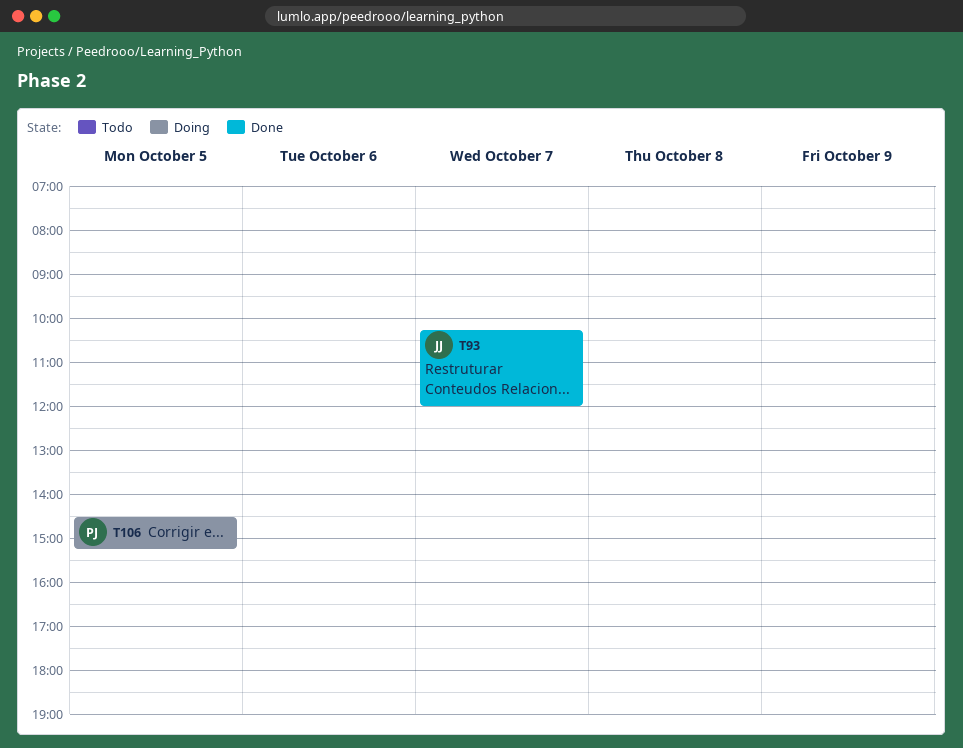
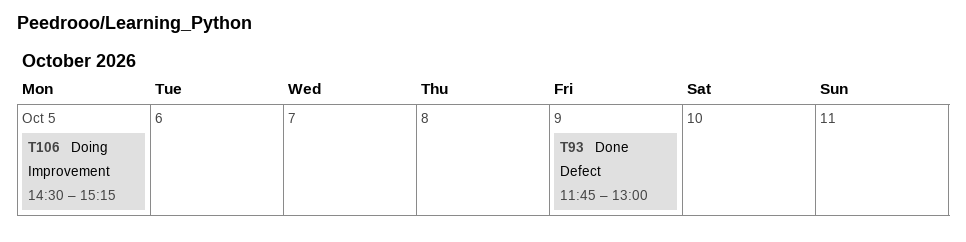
T93, day: Oct 7 -> Oct 9
T93, begins: 10:15 -> 11:45
T93, ends: 12:00 -> 13:00

